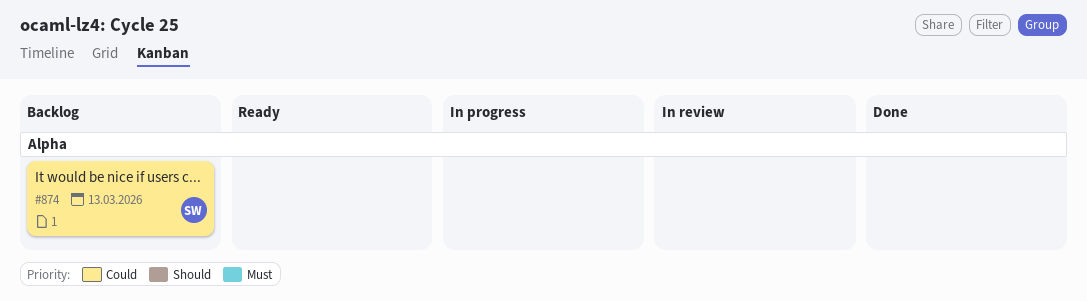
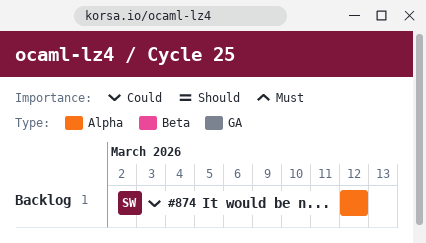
#874, due: Mar 13 -> Mar 12

